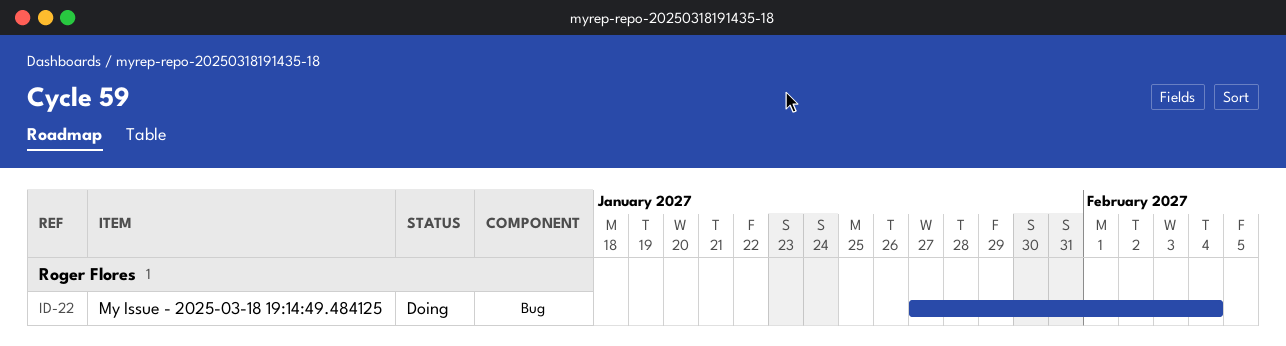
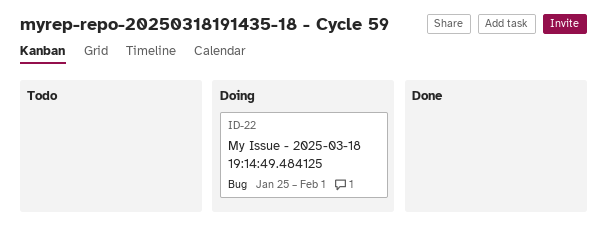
ID-22, start: Jan 27 -> Jan 25
ID-22, due: Feb 4 -> Feb 1

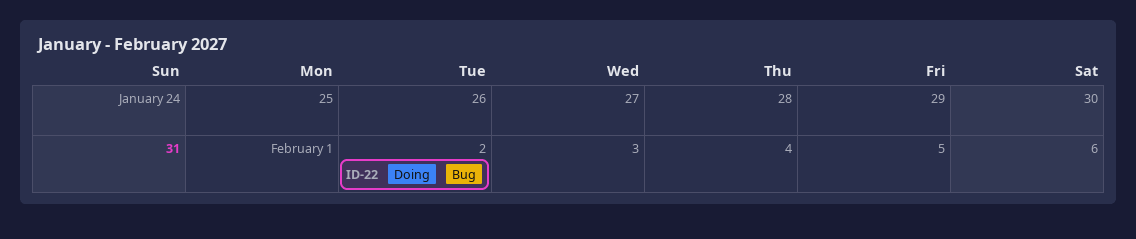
ID-22, due: Feb 1 -> Feb 2

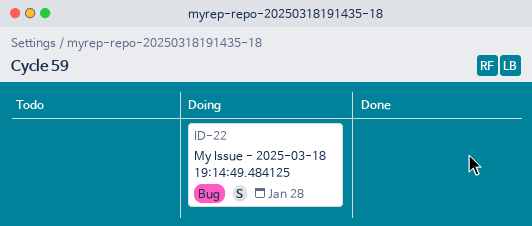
ID-22, due: Feb 2 -> Jan 28

